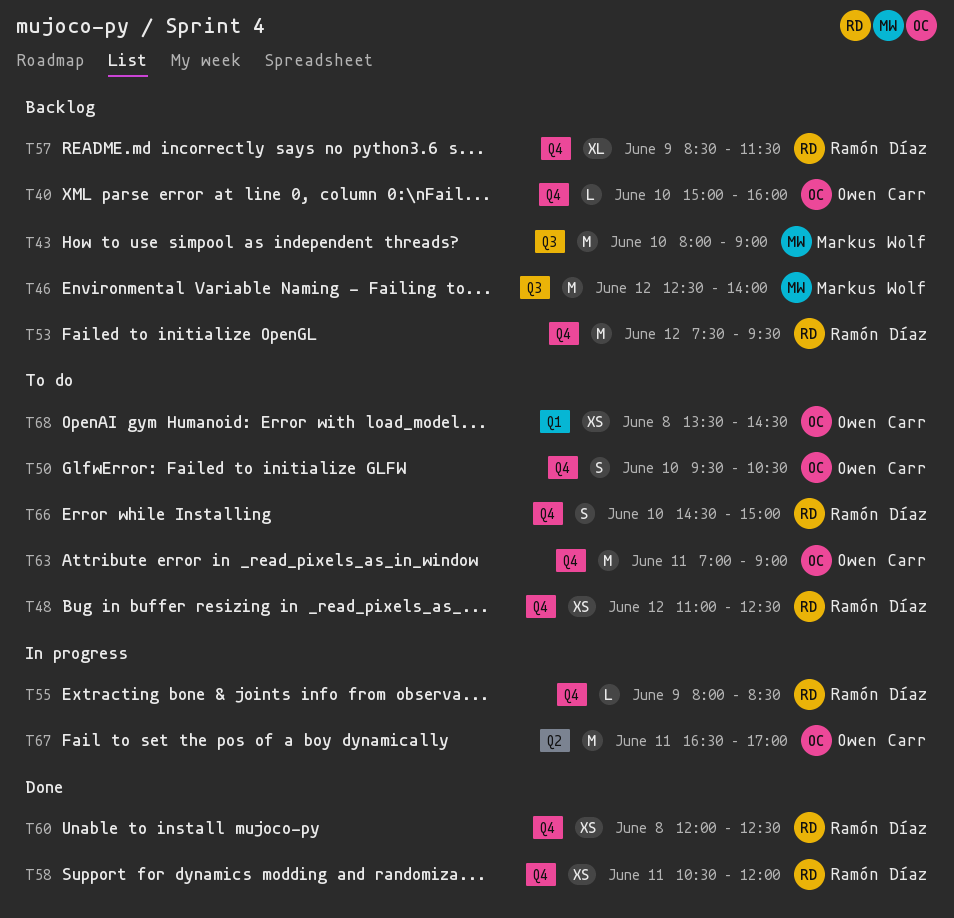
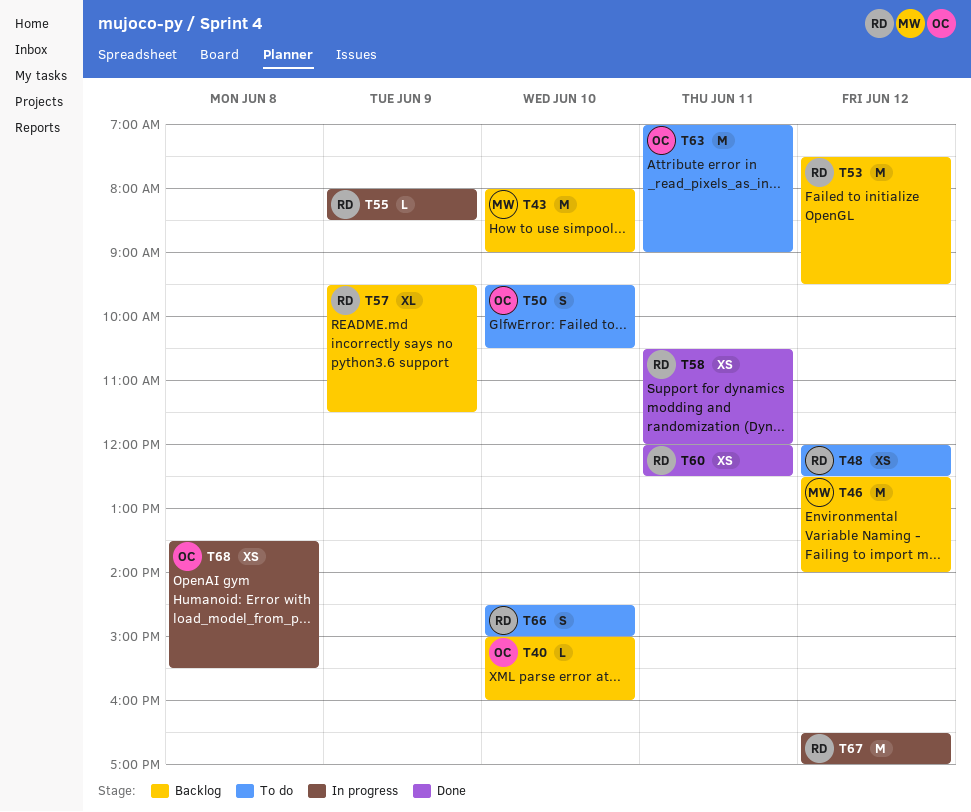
T48, begins: 11:00 -> 12:00
T57, begins: 08:30 -> 09:30
T60, day: Jun 8 -> Jun 11
T67, owner: Owen Carr -> Ramón Díaz
T67, day: Jun 11 -> Jun 12
T68, status: To do -> In progress
T68, ends: 14:30 -> 15:30

